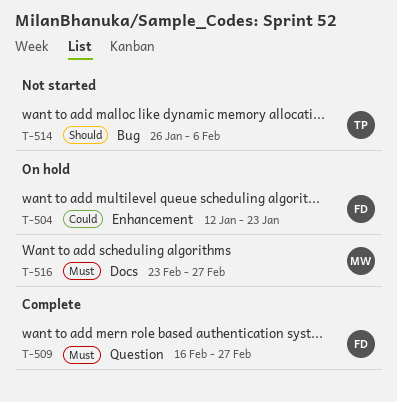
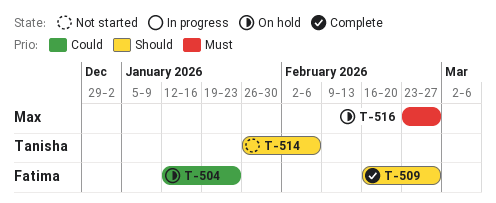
T-509, priority: Must -> Should

